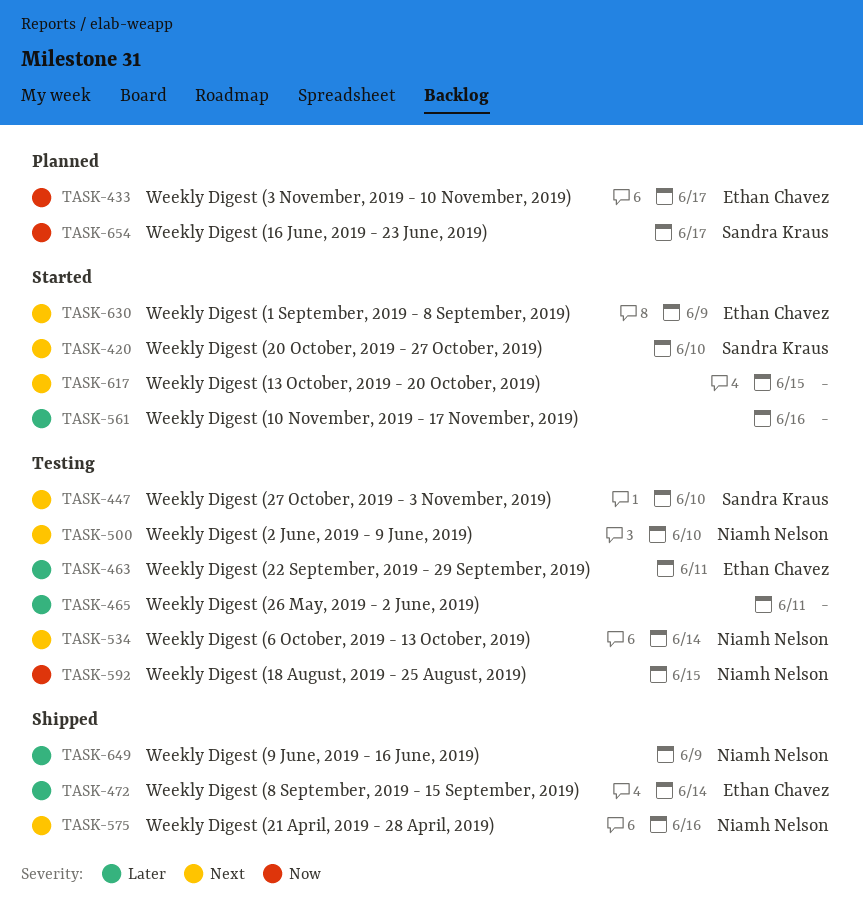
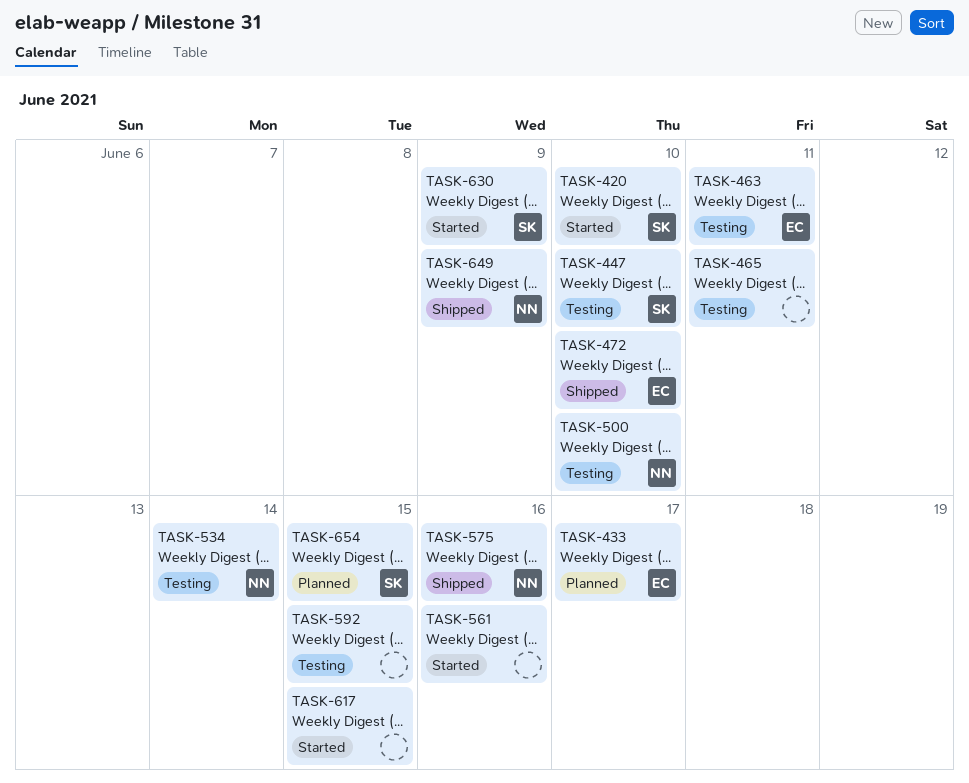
TASK-472, due: Jun 14 -> Jun 10
TASK-592, owner: Niamh Nelson -> none
TASK-630, owner: Ethan Chavez -> Sandra Kraus
TASK-654, due: Jun 17 -> Jun 15

